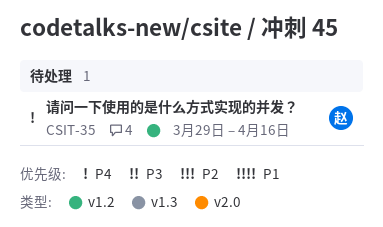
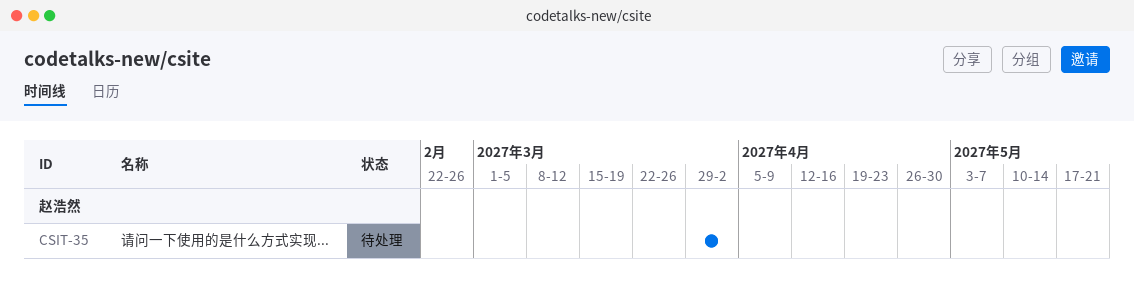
CSIT-35, due: Apr 16 -> Apr 2

